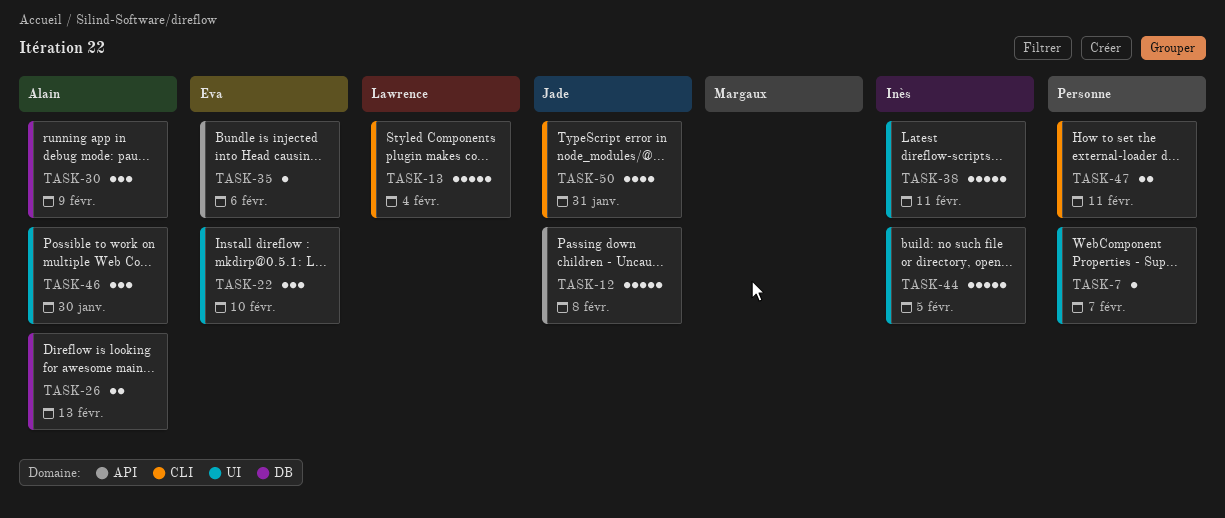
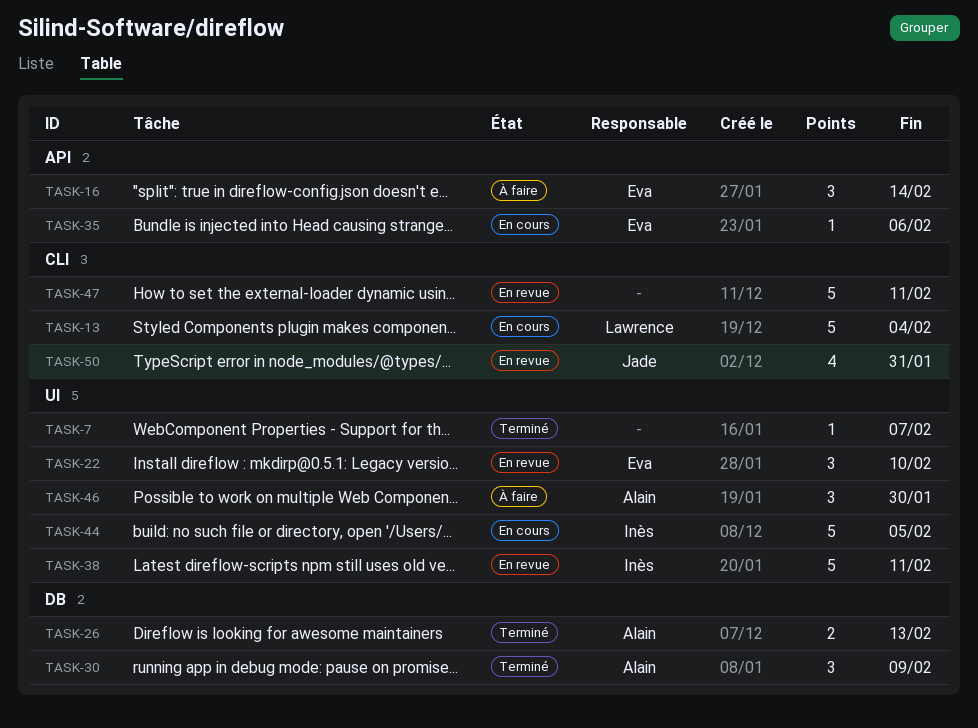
TASK-12: present -> none
TASK-16: none -> present
TASK-47, estimate: 2 -> 5

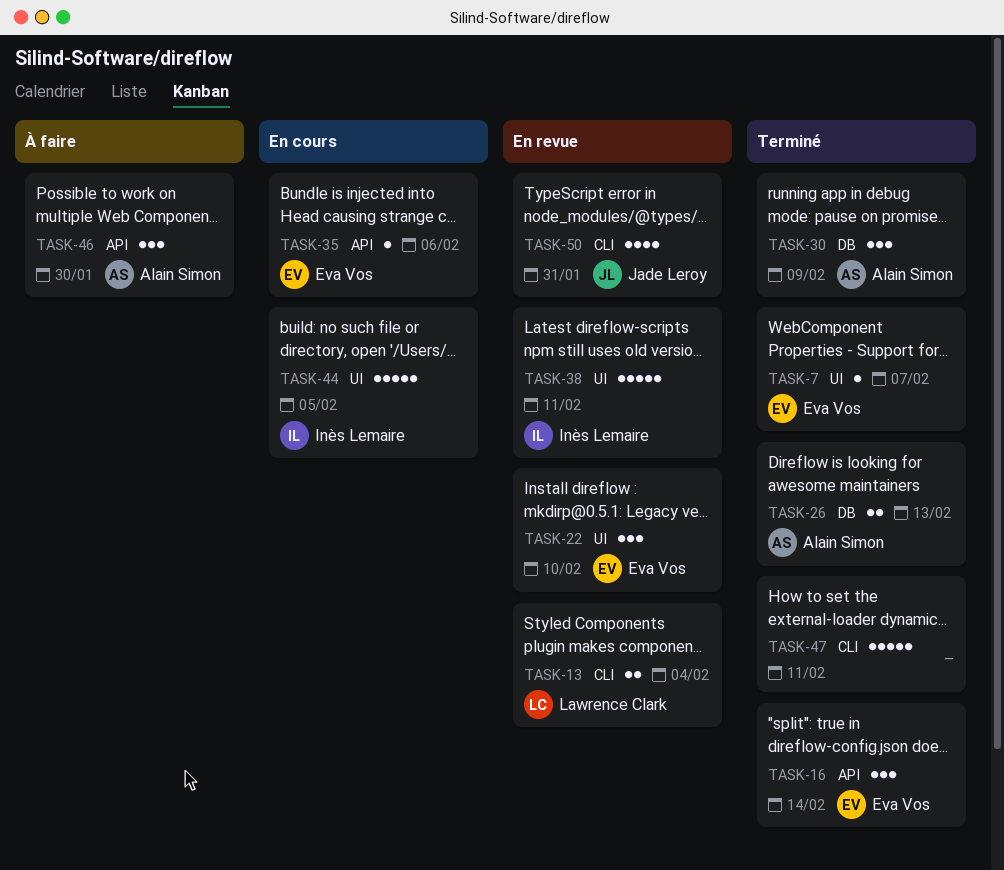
TASK-7, owner: none -> Eva Vos
TASK-13, status: En cours -> En revue
TASK-13, estimate: 5 -> 2
TASK-16, status: À faire -> Terminé
TASK-46, label: UI -> API
TASK-47, status: En revue -> Terminé

